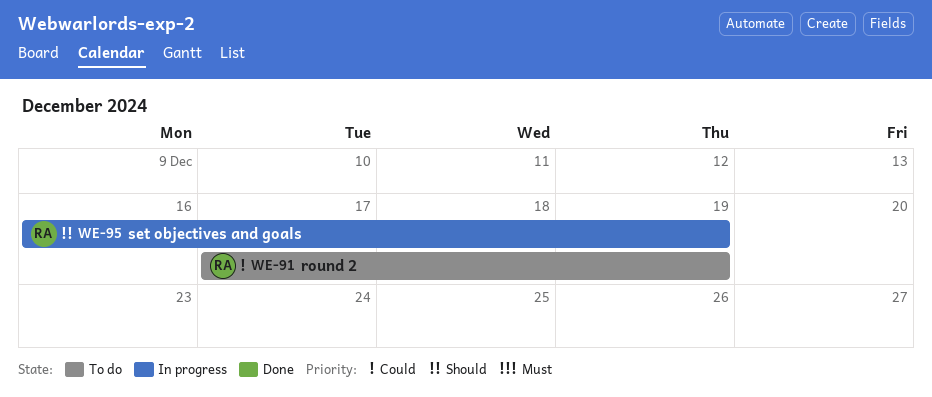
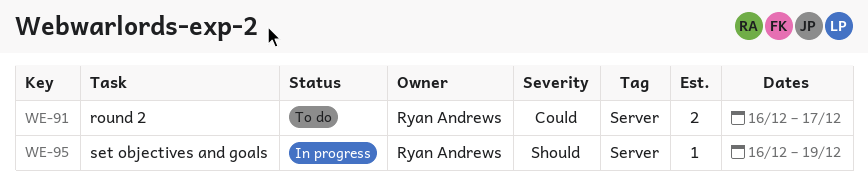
WE-91, start: Dec 17 -> Dec 16
WE-91, due: Dec 19 -> Dec 17

